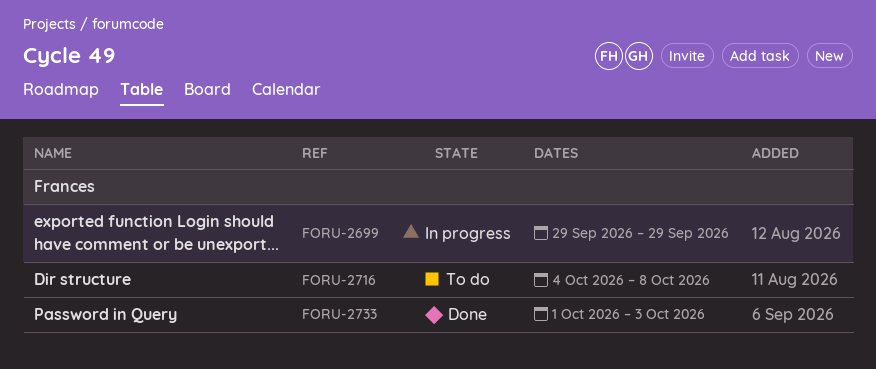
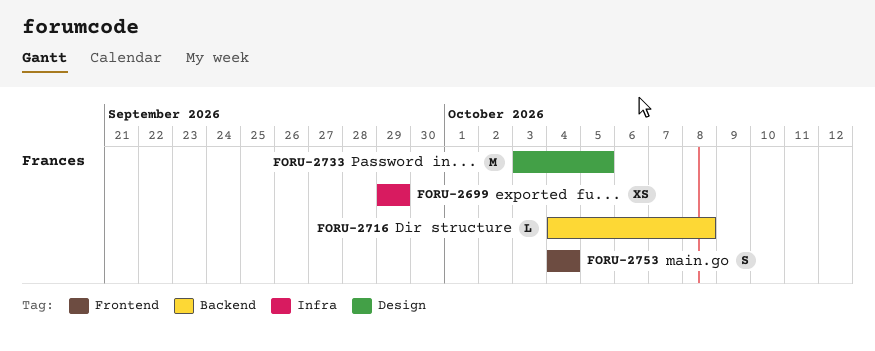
FORU-2733, start: Oct 1 -> Oct 3
FORU-2733, due: Oct 3 -> Oct 5
FORU-2753: none -> present

